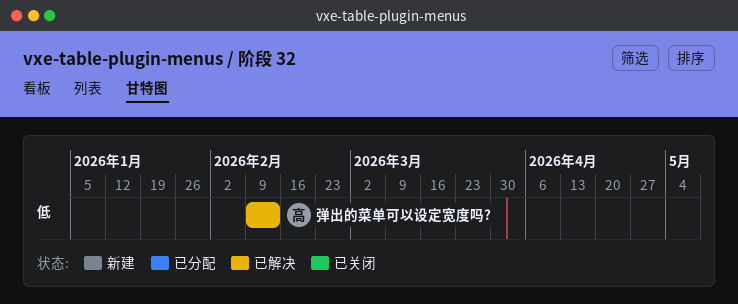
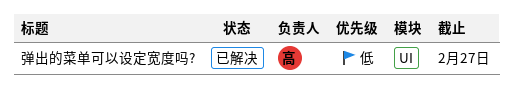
弹出的菜单可以设定宽度吗?, due: Feb 13 -> Feb 27

